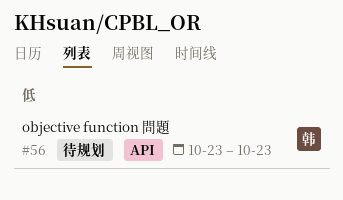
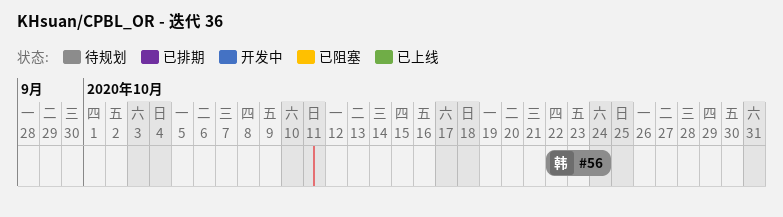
#56, start: Oct 23 -> Oct 22
#56, due: Oct 23 -> Oct 24

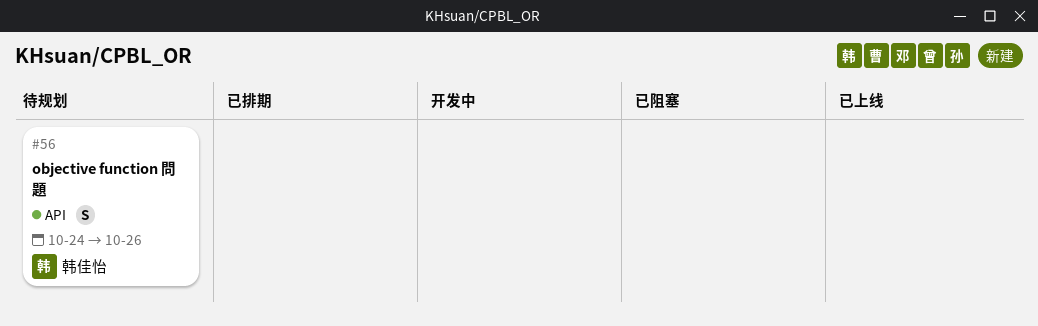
#56, start: Oct 22 -> Oct 24
#56, due: Oct 24 -> Oct 26

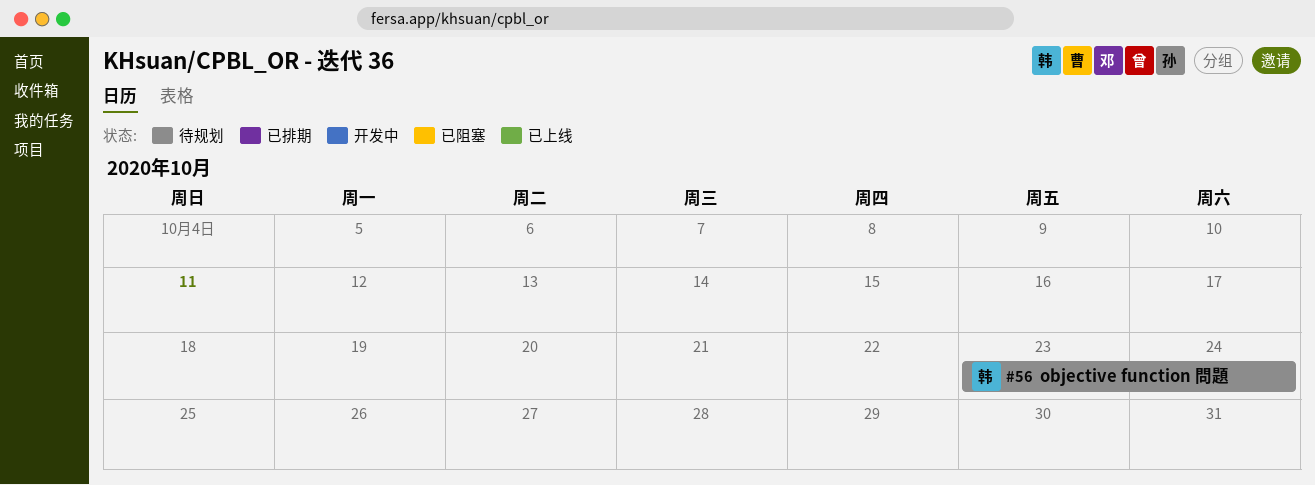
#56, start: Oct 24 -> Oct 23
#56, due: Oct 26 -> Oct 24

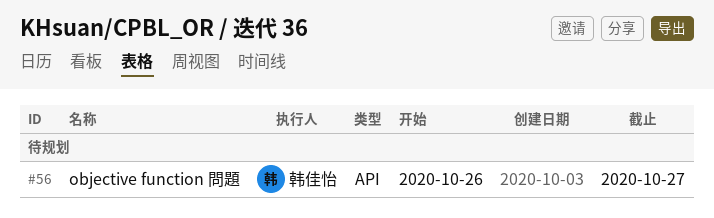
#56, start: Oct 23 -> Oct 26
#56, due: Oct 24 -> Oct 27

